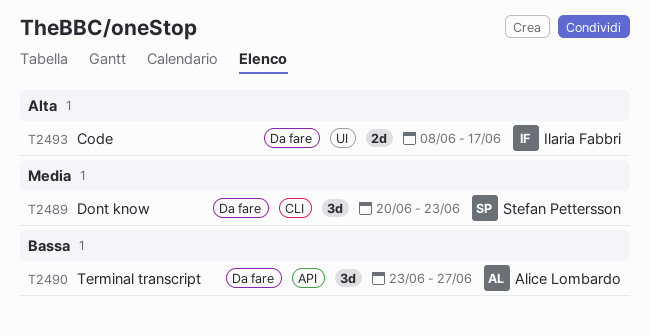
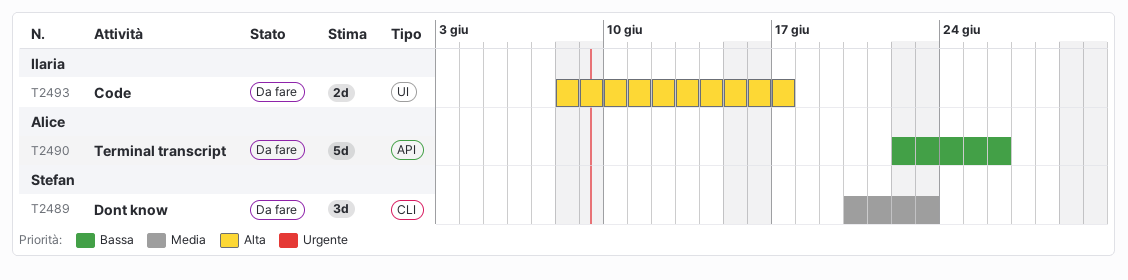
T2490, estimate: 3d -> 5d
T2490, start: Jun 23 -> Jun 22
T2490, due: Jun 27 -> Jun 26

